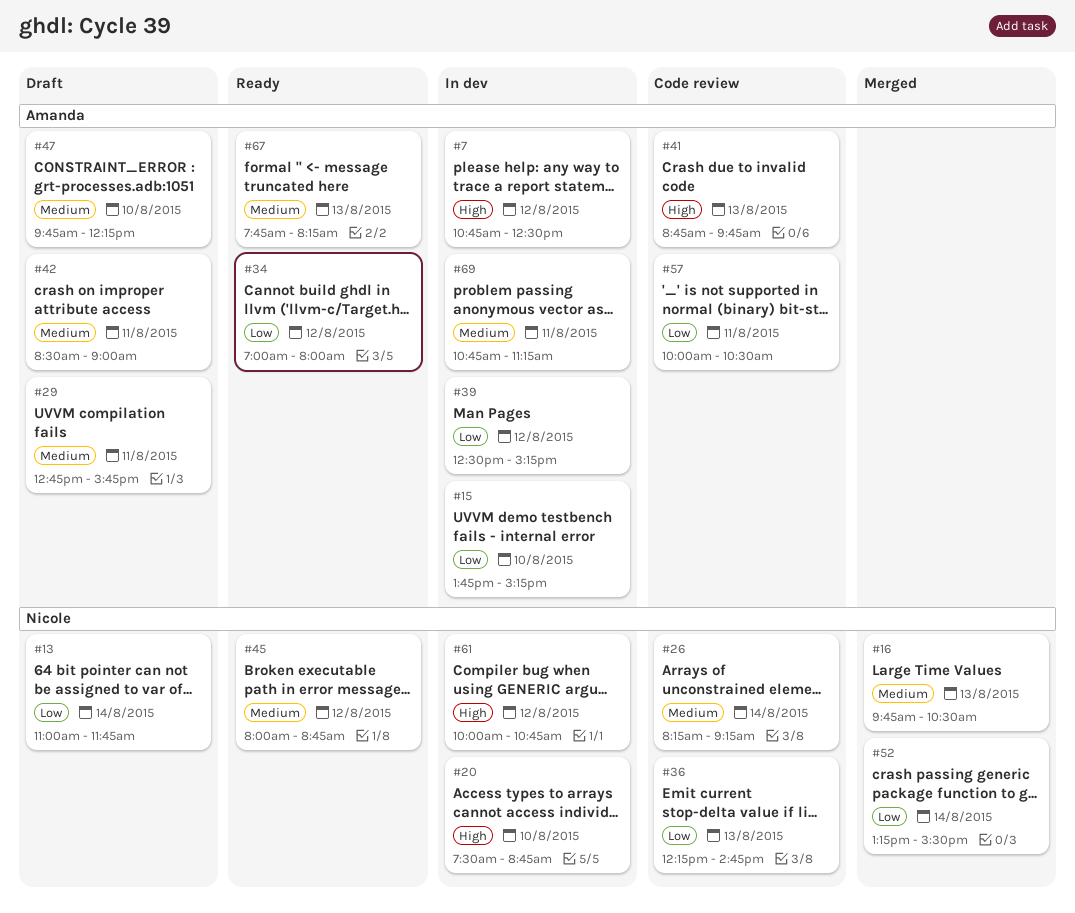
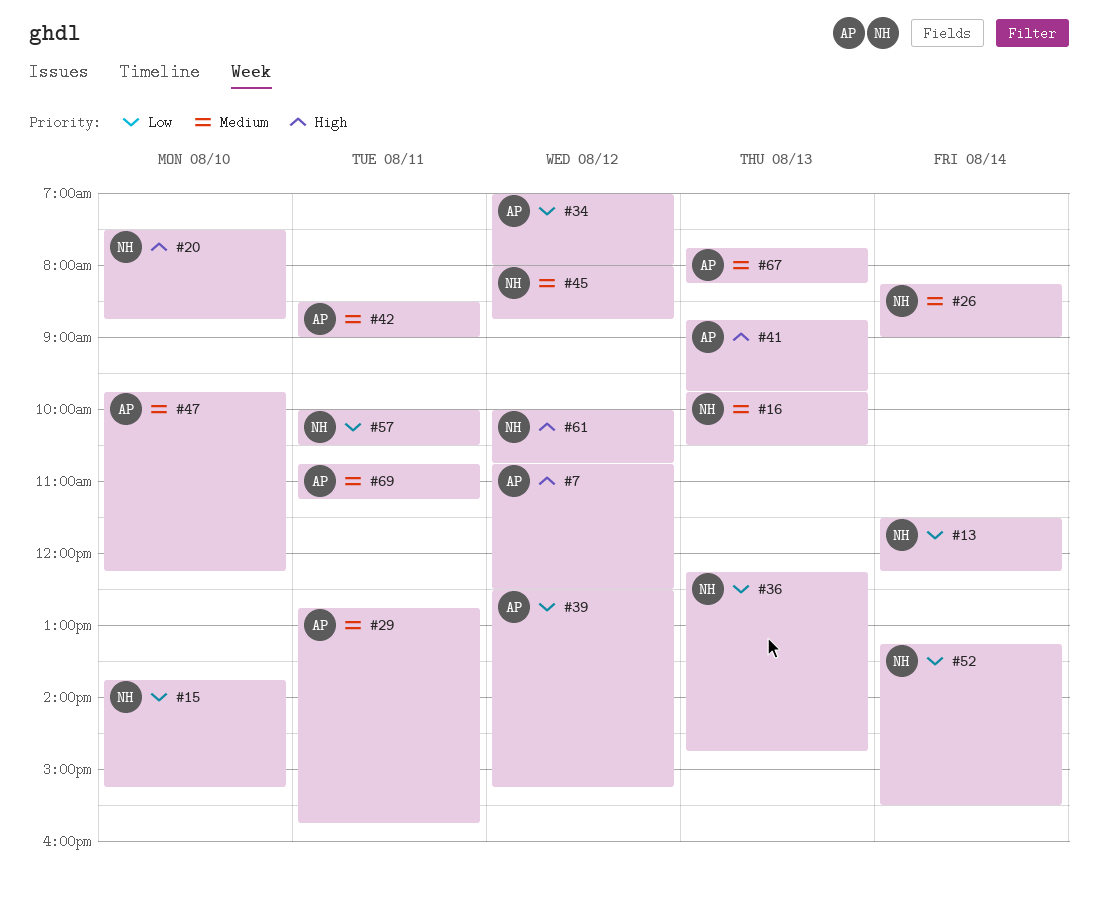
#13, begins: 11:00 -> 11:30
#13, ends: 11:45 -> 12:15
#15, owner: Amanda -> Nicole
#26, ends: 09:15 -> 09:00
#57, owner: Amanda -> Nicole

